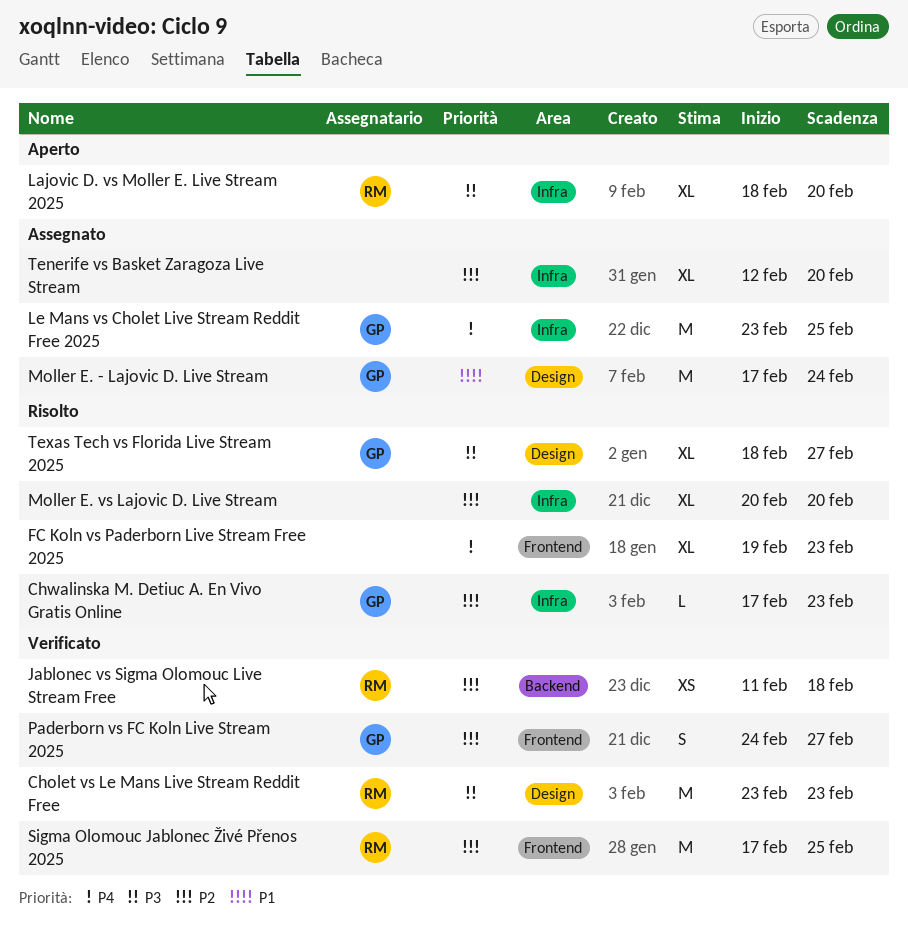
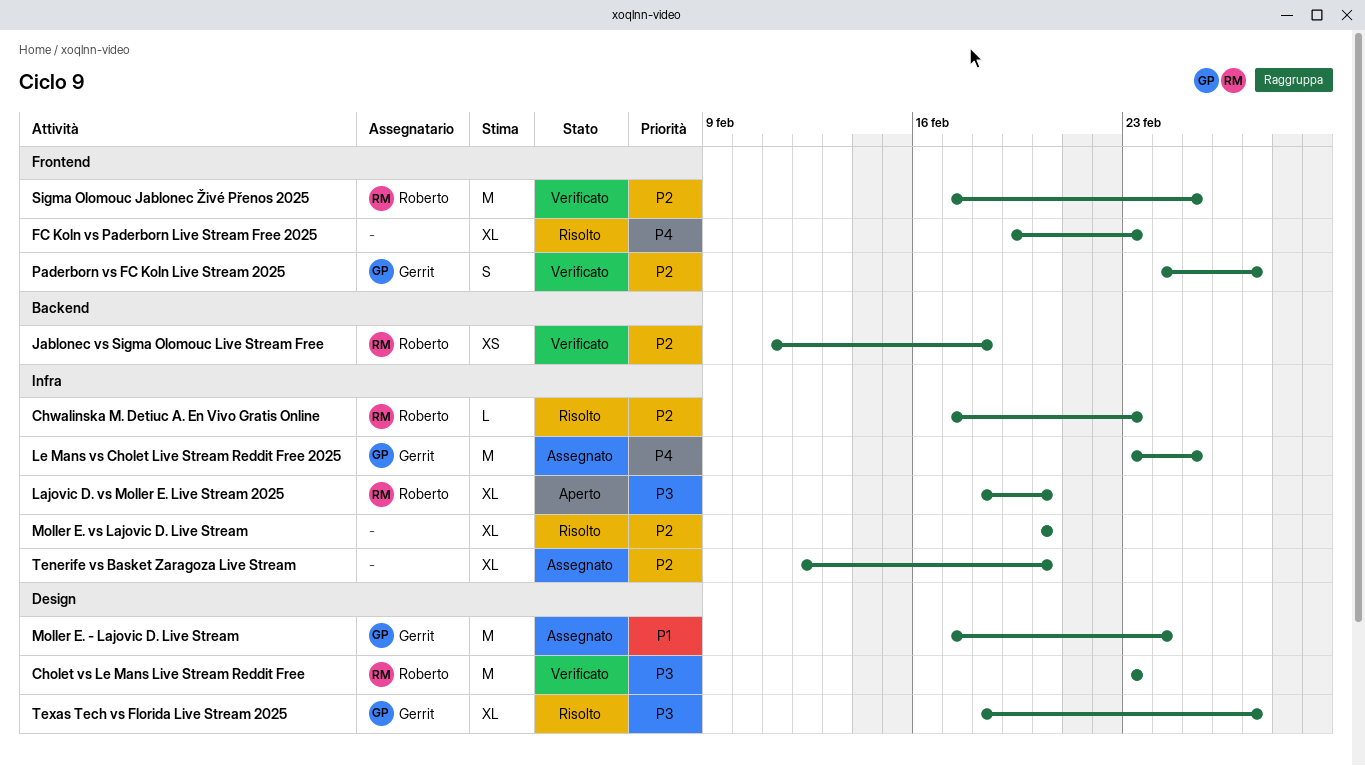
Chwalinska M. Detiuc A. En Vivo Gratis Online, owner: Gerrit -> Roberto

